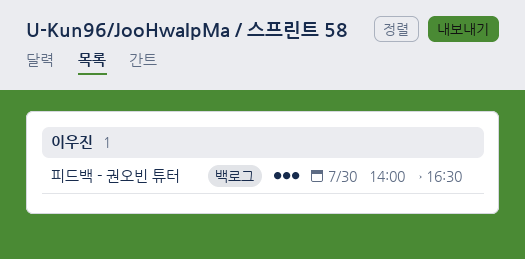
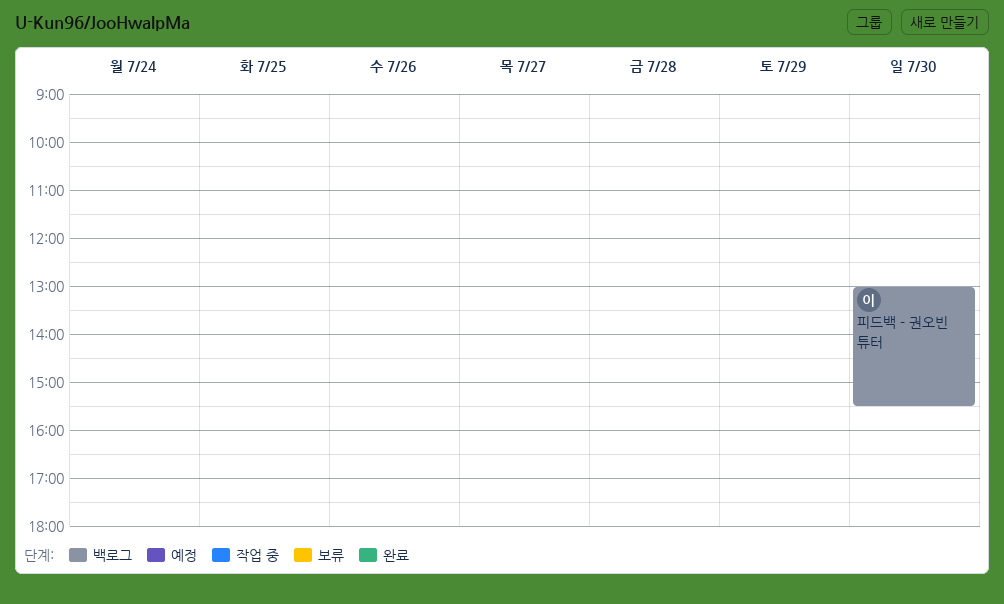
피드백 - 권오빈 튜터, begins: 14:00 -> 13:00
피드백 - 권오빈 튜터, ends: 16:30 -> 15:30

